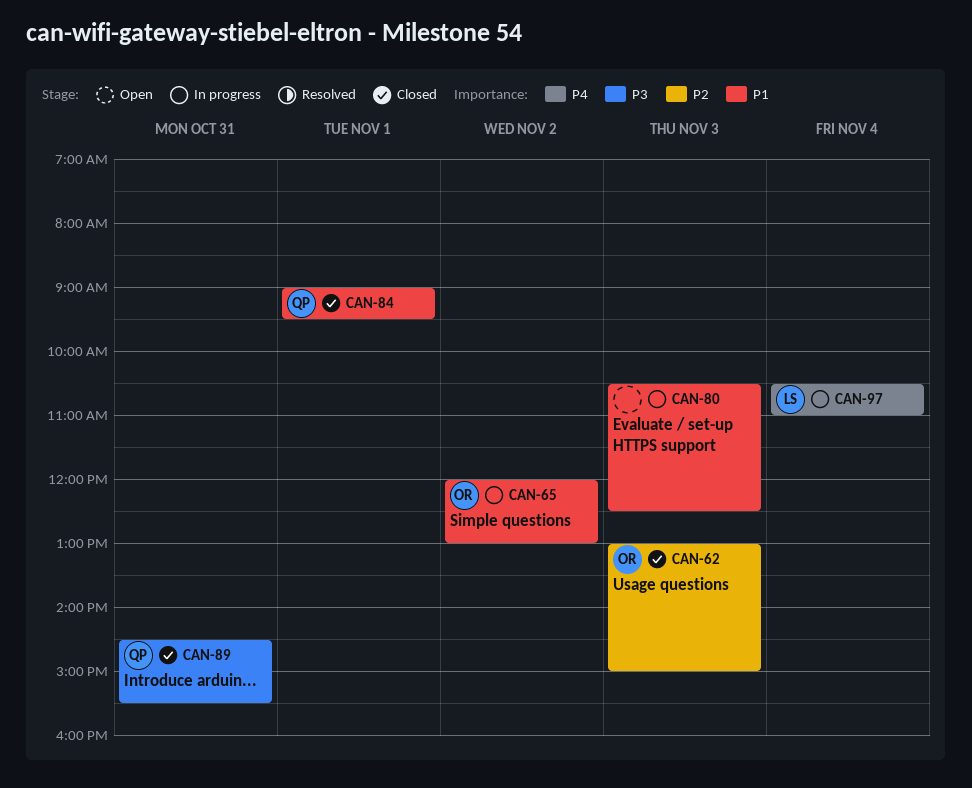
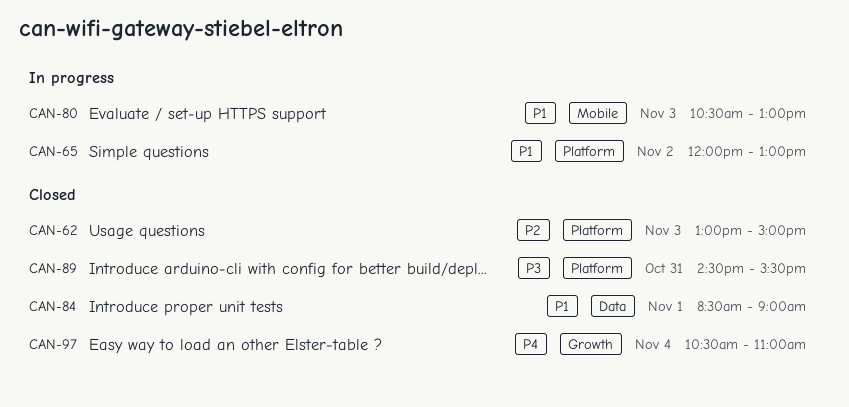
CAN-80, ends: 12:30 -> 13:00
CAN-84, begins: 09:00 -> 08:30
CAN-84, ends: 09:30 -> 09:00
CAN-97, status: In progress -> Closed

